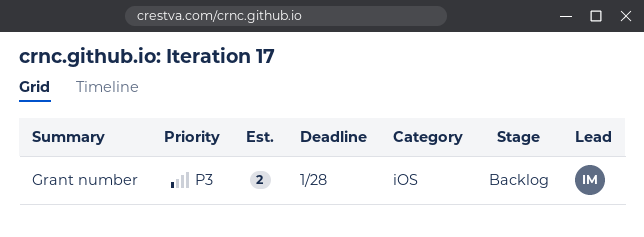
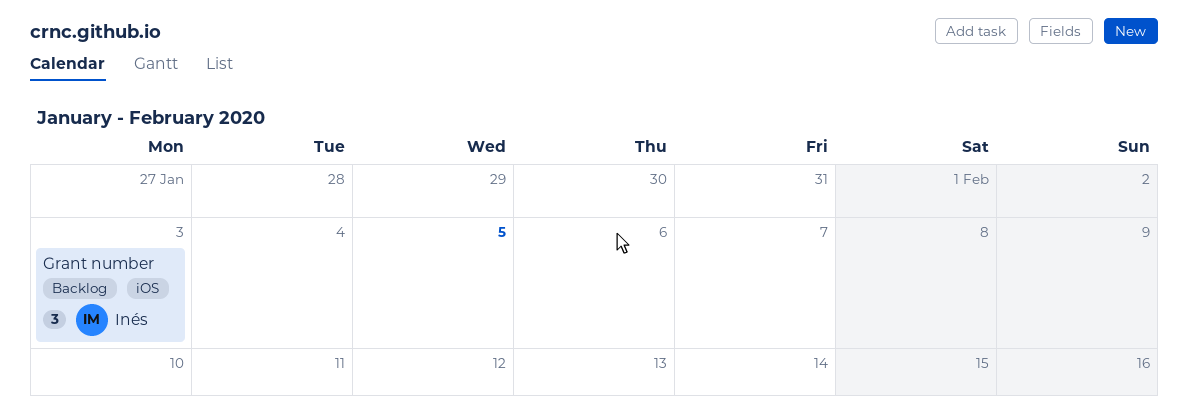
Grant number, estimate: 2 -> 3
Grant number, due: Jan 28 -> Feb 3

